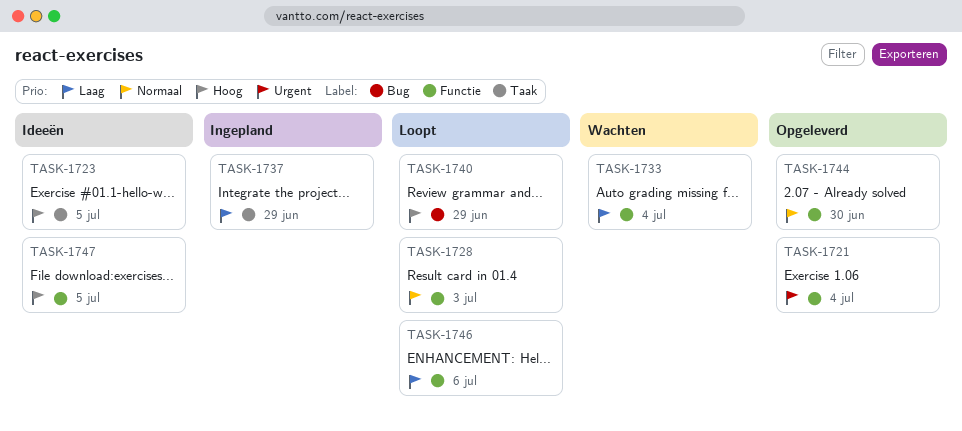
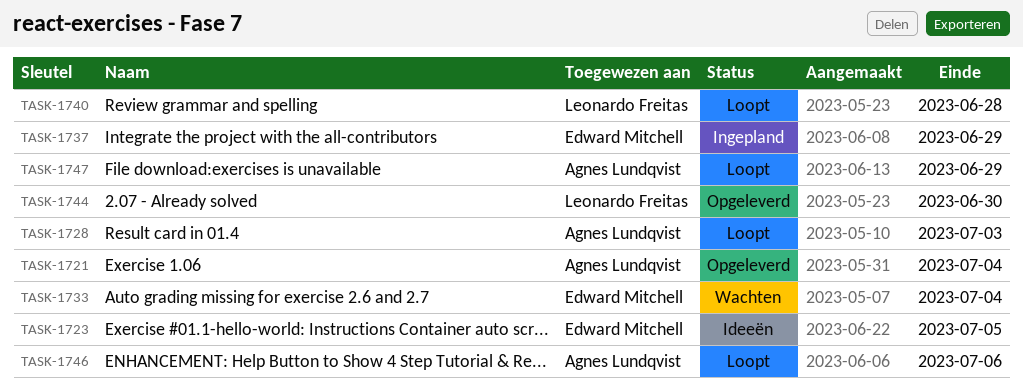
TASK-1740, due: Jun 29 -> Jun 28
TASK-1747, status: Ideeën -> Loopt
TASK-1747, due: Jul 5 -> Jun 29

